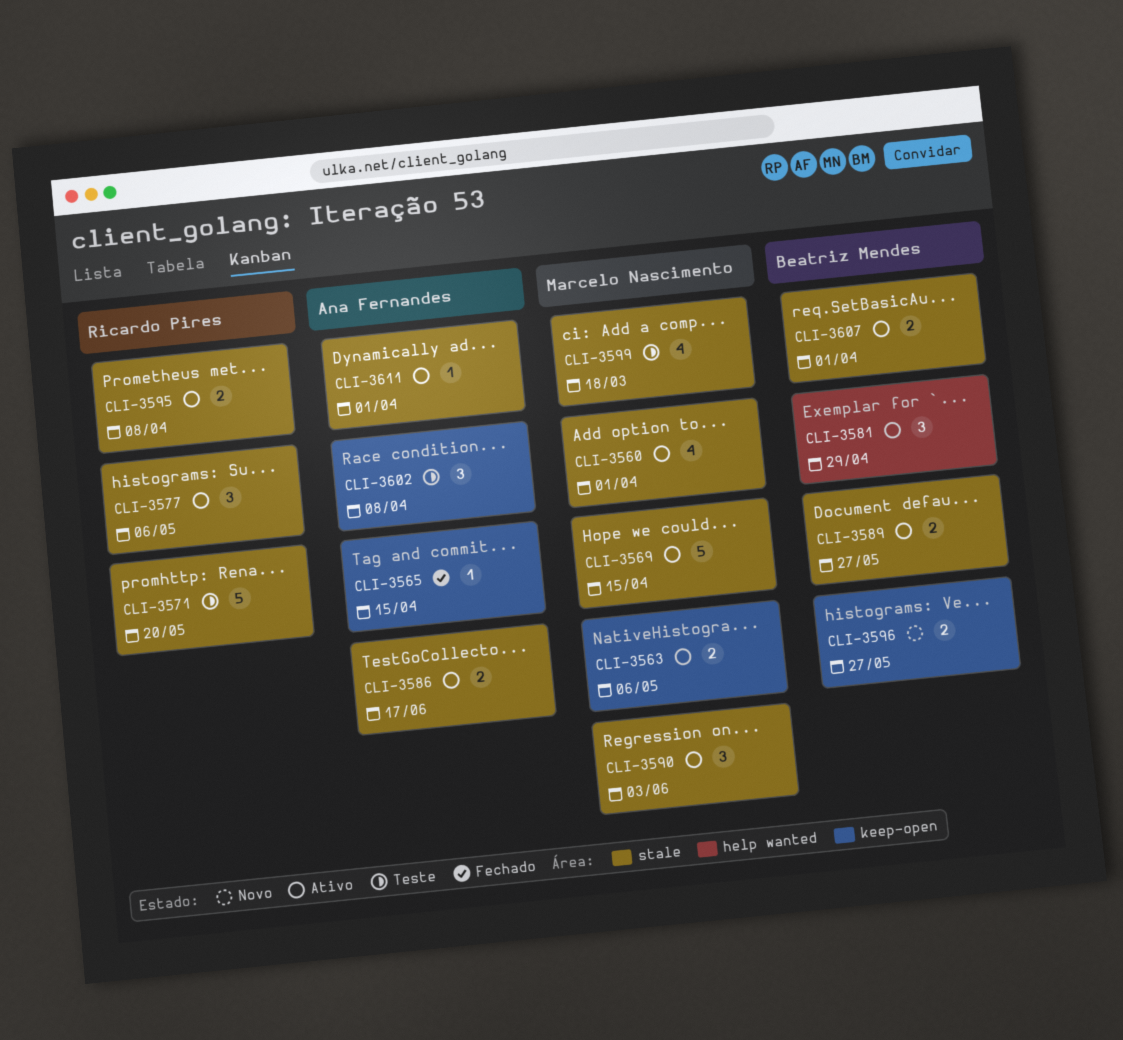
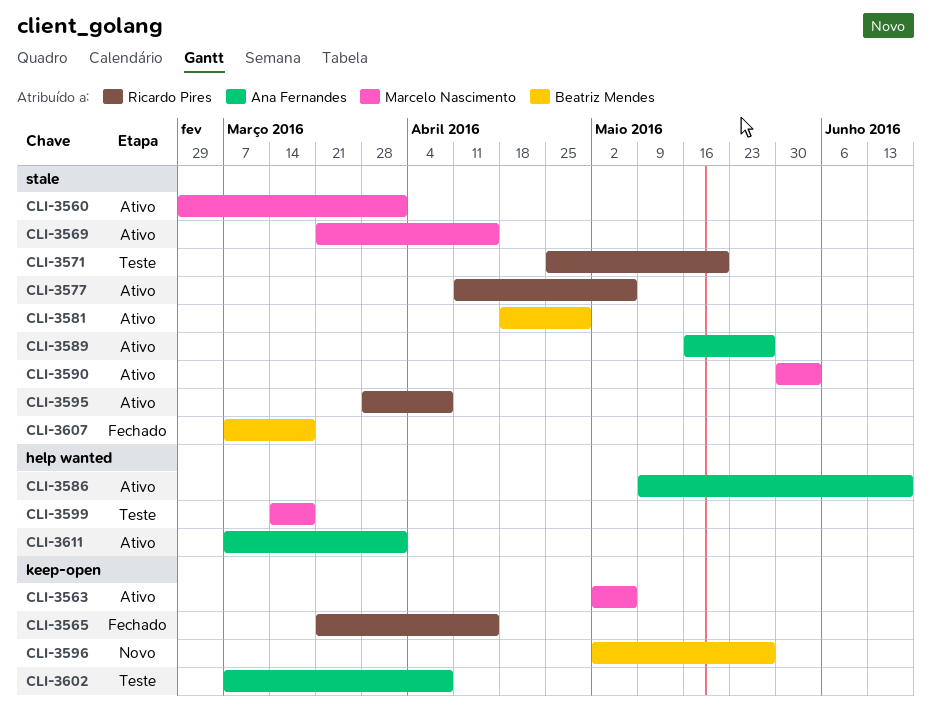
CLI-3565, owner: Ana Fernandes -> Ricardo Pires
CLI-3581, label: help wanted -> stale
CLI-3586, label: stale -> help wanted
CLI-3589, owner: Beatriz Mendes -> Ana Fernandes
CLI-3599, label: stale -> help wanted
CLI-3607, status: Ativo -> Fechado
CLI-3607, due: Apr 1 -> Mar 18
CLI-3611, label: stale -> help wanted

